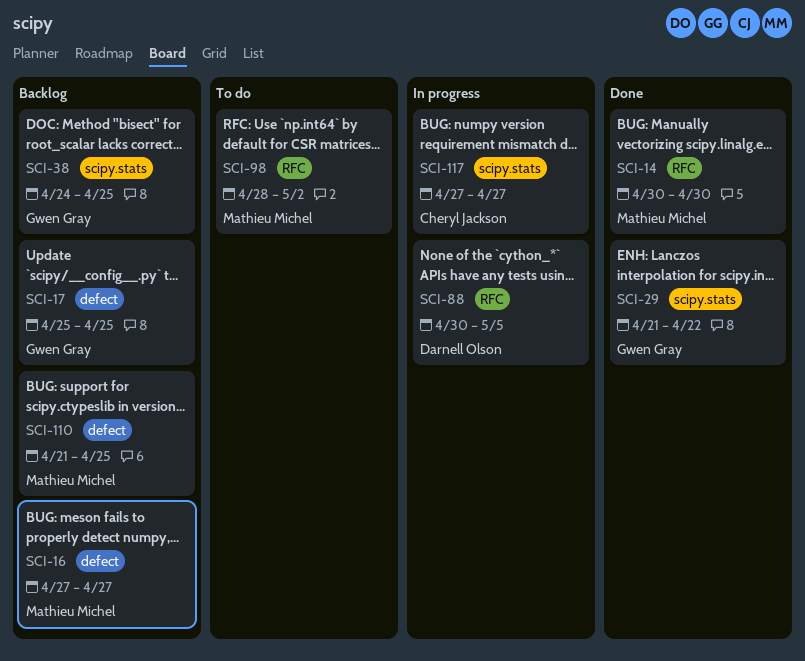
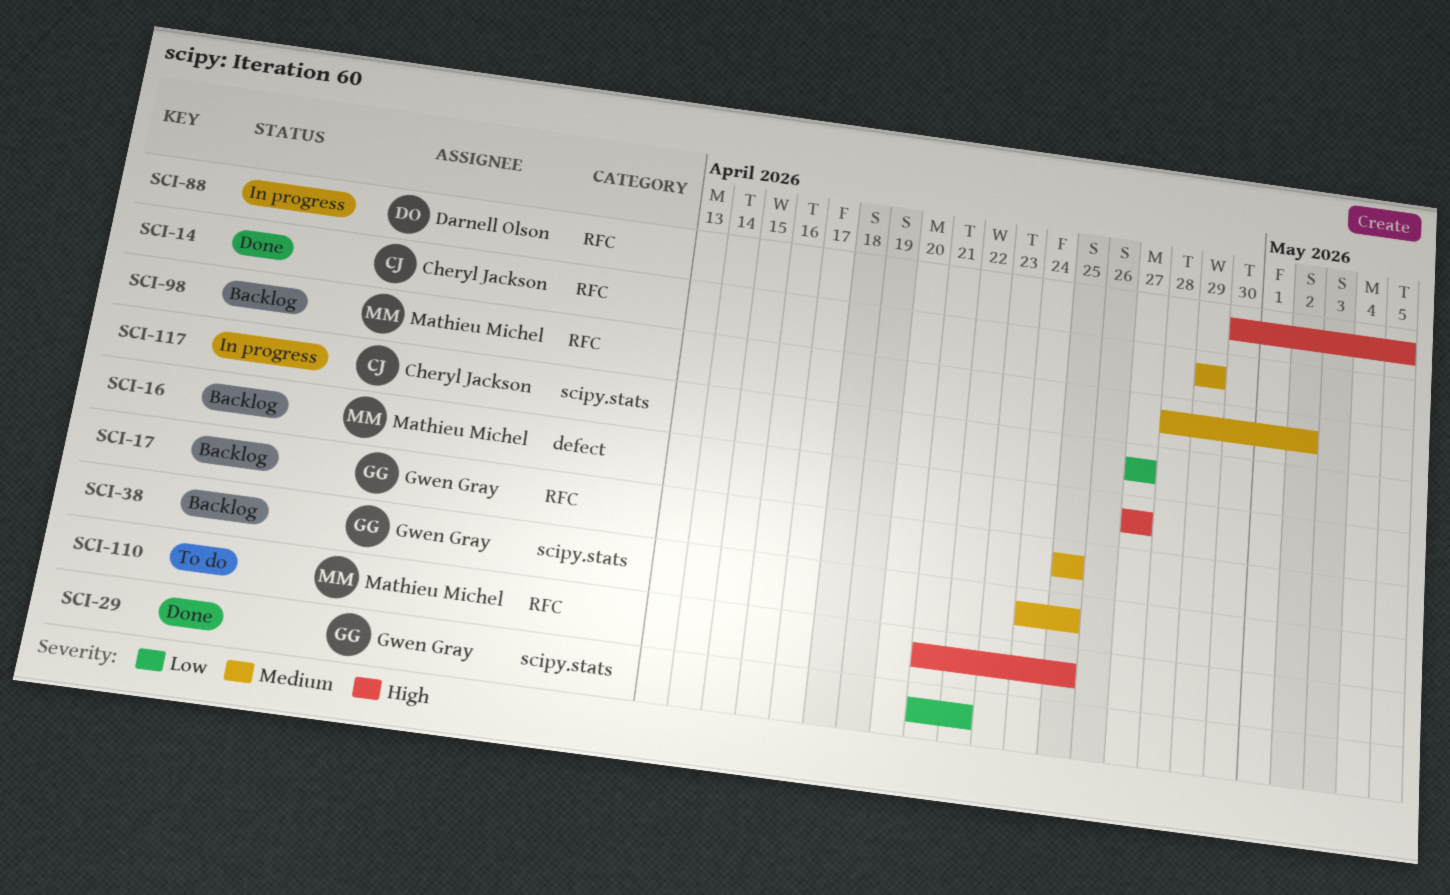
SCI-14, owner: Mathieu Michel -> Cheryl Jackson
SCI-14, start: Apr 30 -> Apr 29
SCI-14, due: Apr 30 -> Apr 29
SCI-17, label: defect -> RFC
SCI-98, status: To do -> Backlog
SCI-110, status: Backlog -> To do
SCI-110, label: defect -> RFC

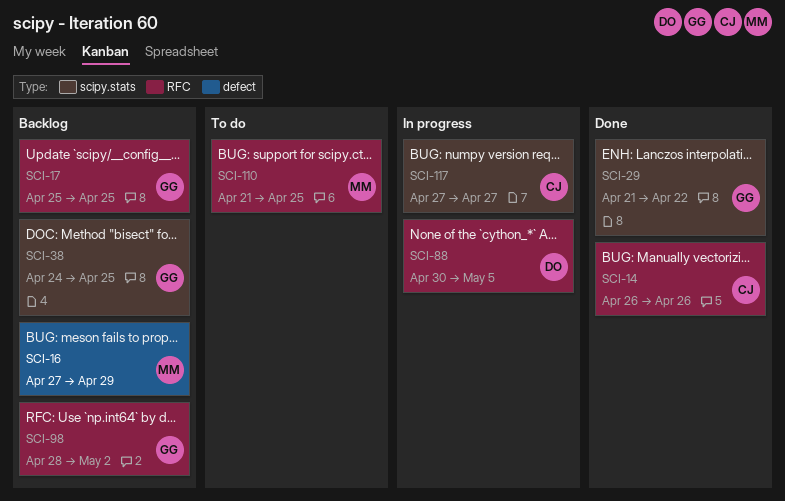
SCI-14, start: Apr 29 -> Apr 26
SCI-14, due: Apr 29 -> Apr 26
SCI-16, due: Apr 27 -> Apr 29
SCI-98, owner: Mathieu Michel -> Gwen Gray

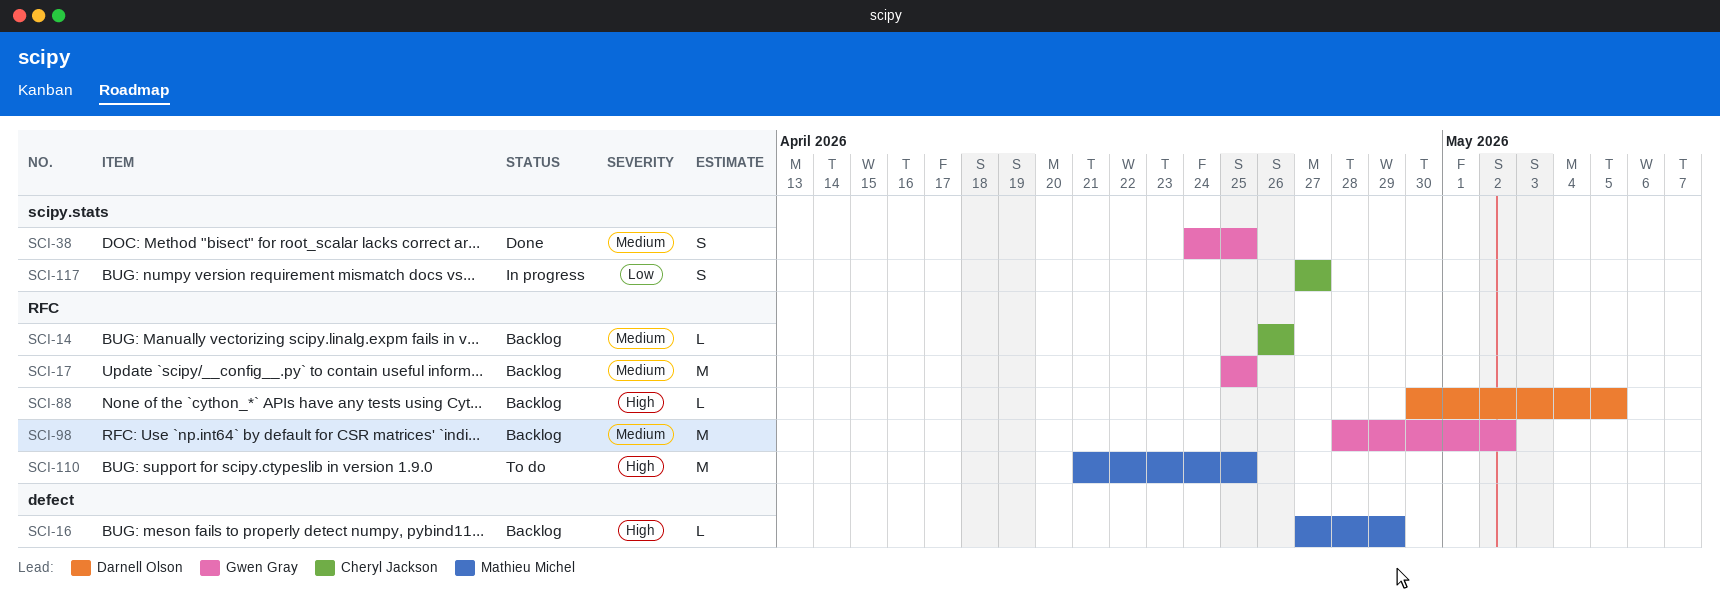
SCI-14, status: Done -> Backlog
SCI-29: present -> none
SCI-38, status: Backlog -> Done
SCI-88, status: In progress -> Backlog

